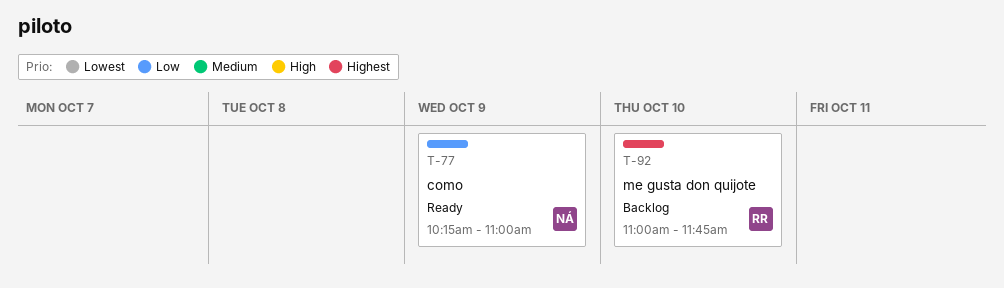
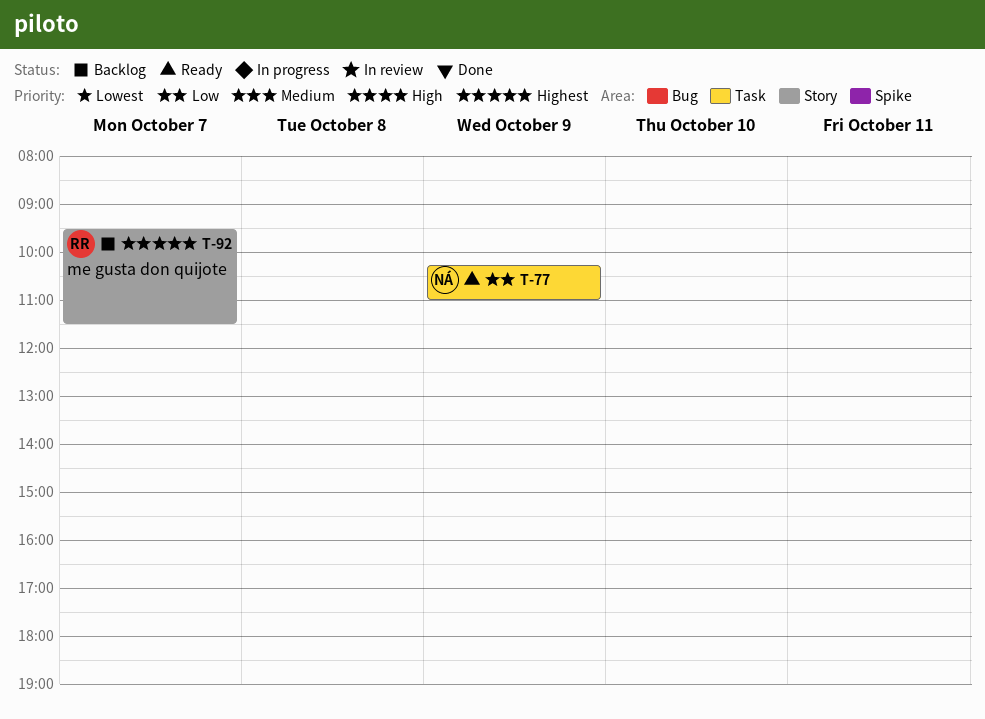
T-92, day: Oct 10 -> Oct 7
T-92, begins: 11:00 -> 09:30
T-92, ends: 11:45 -> 11:30

